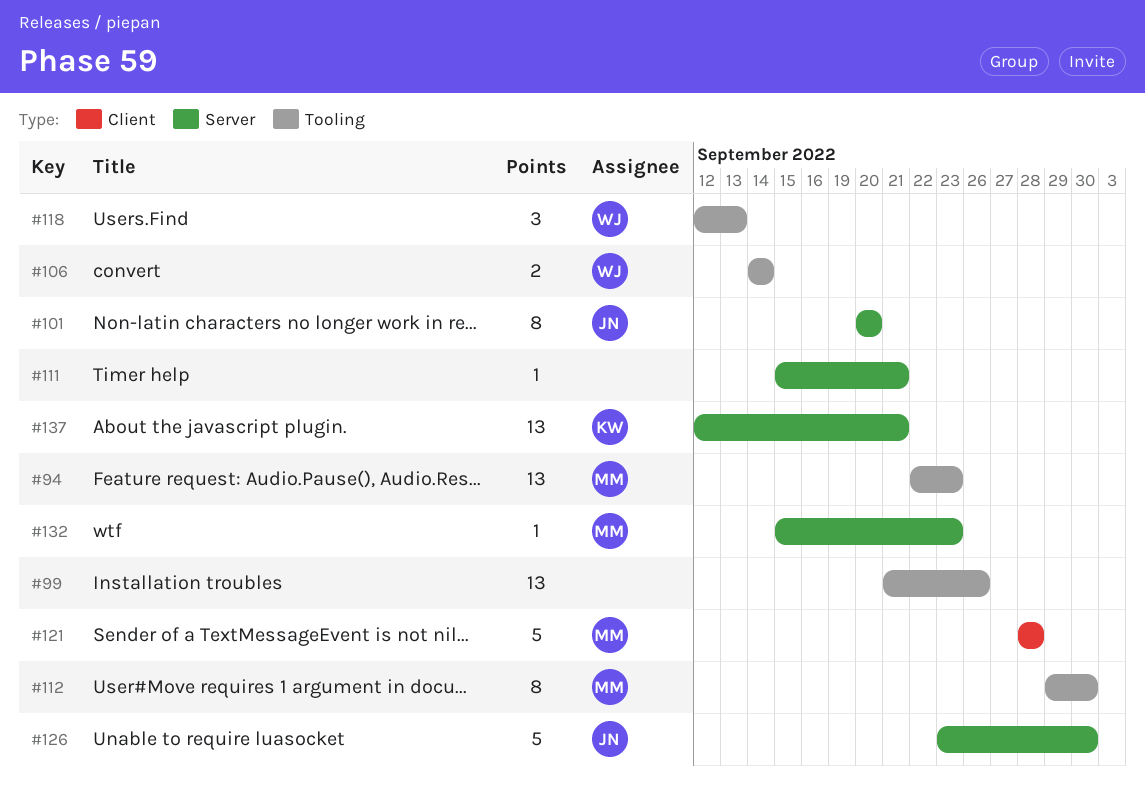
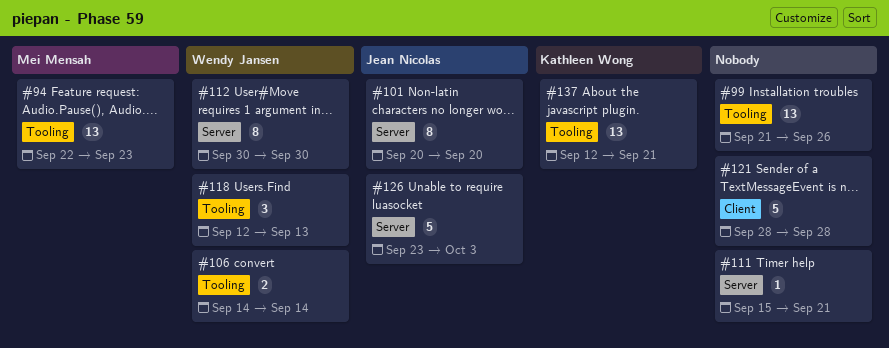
#112, owner: Mei Mensah -> Wendy Jansen
#112, label: Tooling -> Server
#112, start: Sep 29 -> Sep 30
#121, owner: Mei Mensah -> none
#126, due: Sep 30 -> Oct 3
#132: present -> none
#137, label: Server -> Tooling

